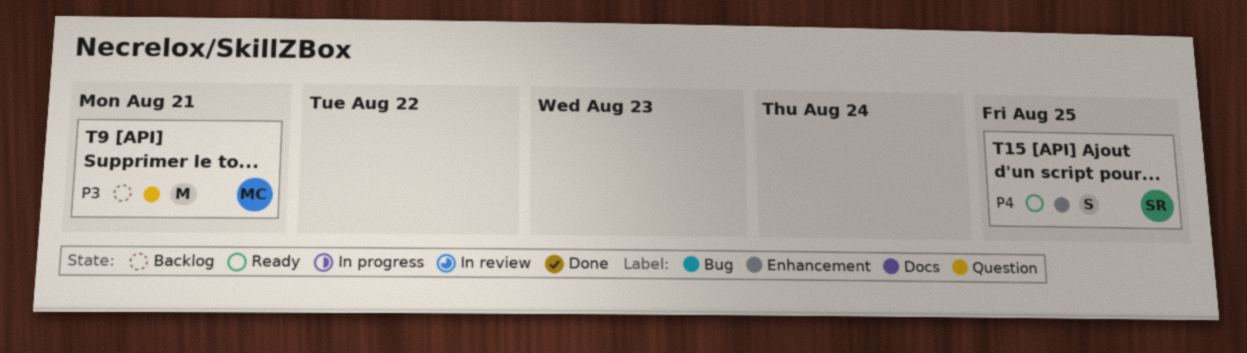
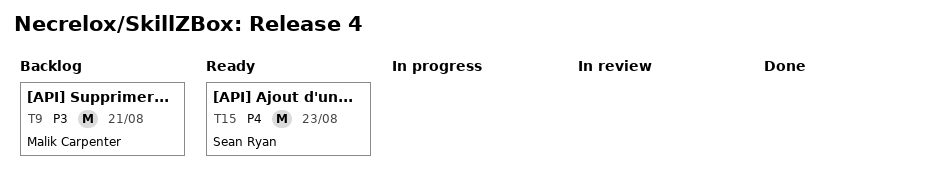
T15, estimate: S -> M
T15, due: Aug 25 -> Aug 23

